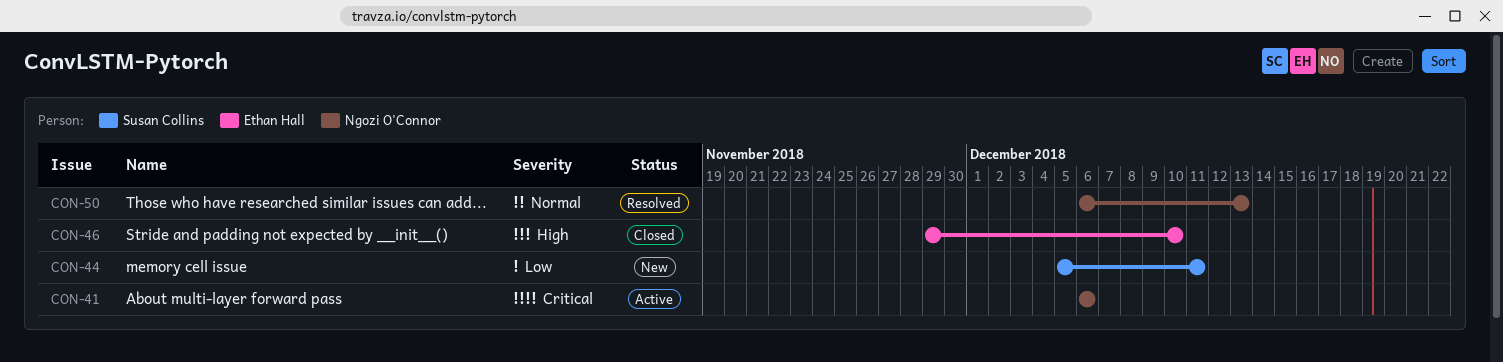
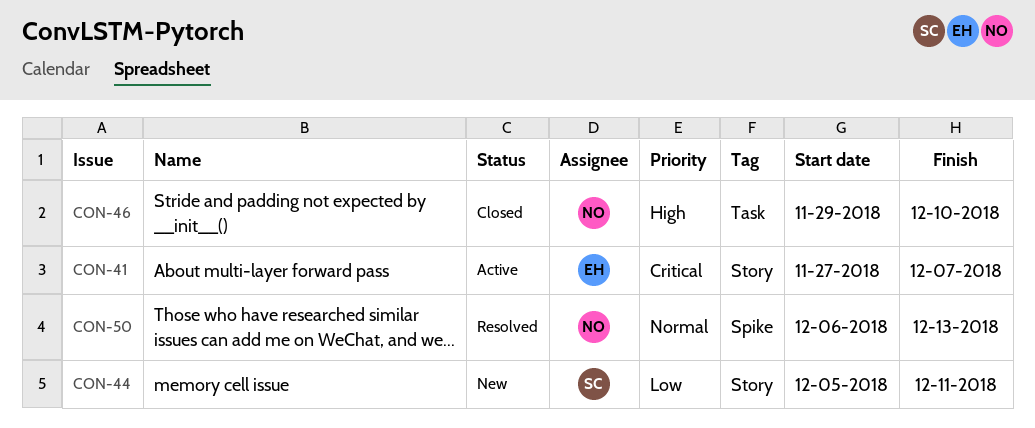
CON-41, owner: Ngozi O'Connor -> Ethan Hall
CON-41, start: Dec 6 -> Nov 27
CON-41, due: Dec 6 -> Dec 7
CON-46, owner: Ethan Hall -> Ngozi O'Connor

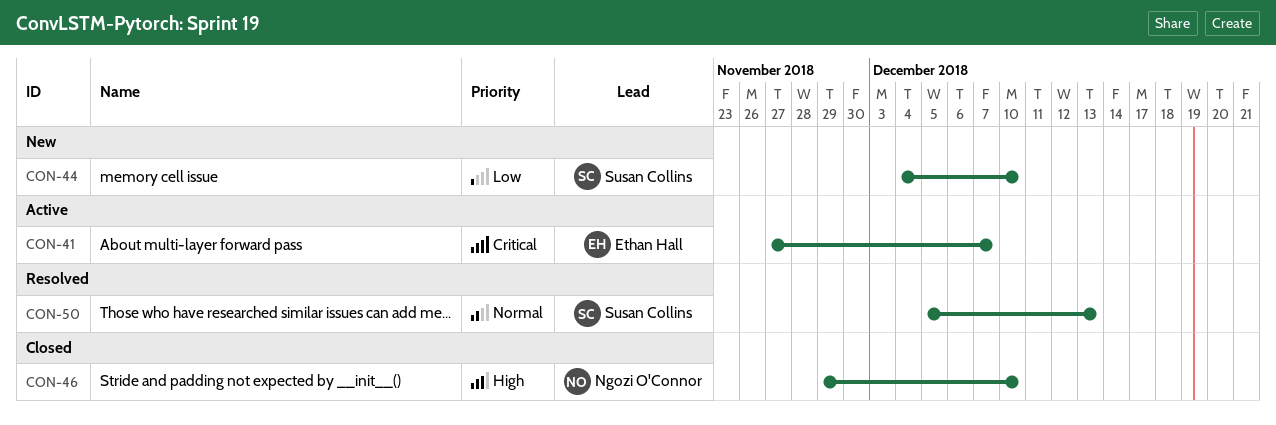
CON-44, start: Dec 5 -> Dec 4
CON-44, due: Dec 11 -> Dec 10
CON-50, owner: Ngozi O'Connor -> Susan Collins
CON-50, start: Dec 6 -> Dec 5

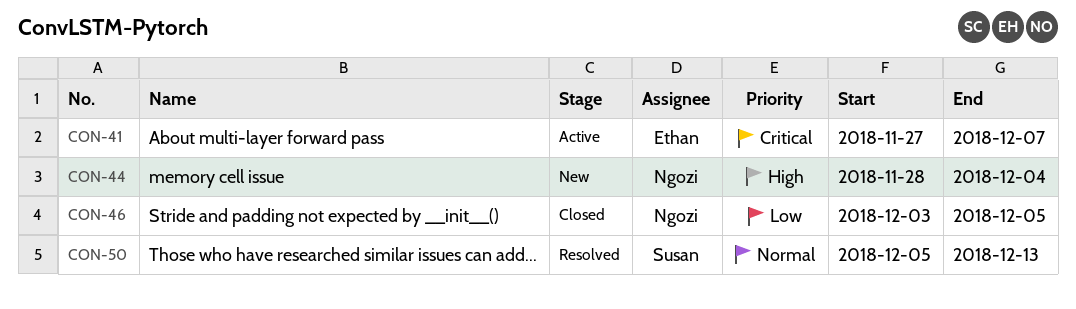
CON-44, owner: Susan Collins -> Ngozi O'Connor
CON-44, priority: Low -> High
CON-44, start: Dec 4 -> Nov 28
CON-44, due: Dec 10 -> Dec 4
CON-46, priority: High -> Low
CON-46, start: Nov 29 -> Dec 3
CON-46, due: Dec 10 -> Dec 5

